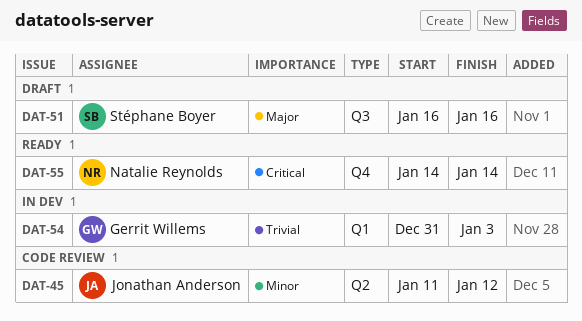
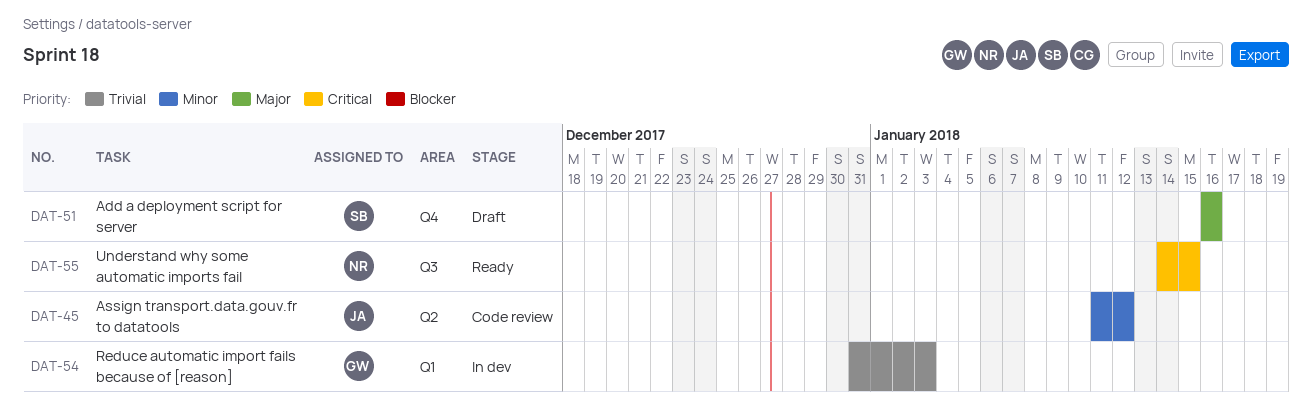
DAT-51, label: Q3 -> Q4
DAT-55, label: Q4 -> Q3
DAT-55, due: Jan 14 -> Jan 15

